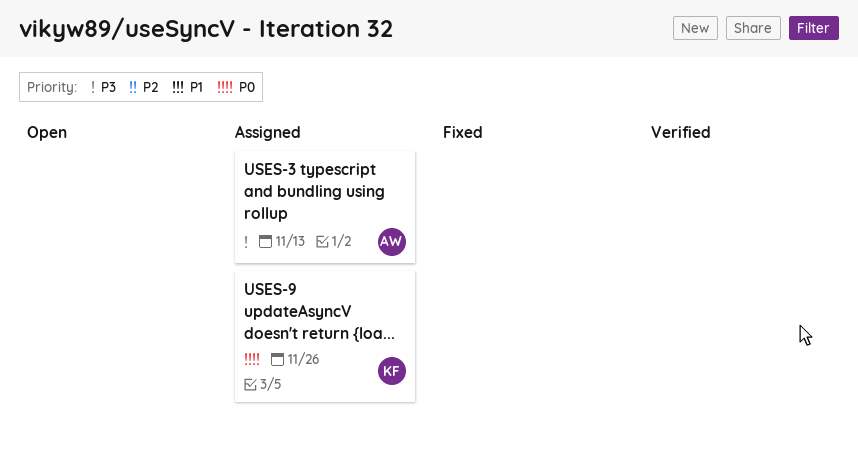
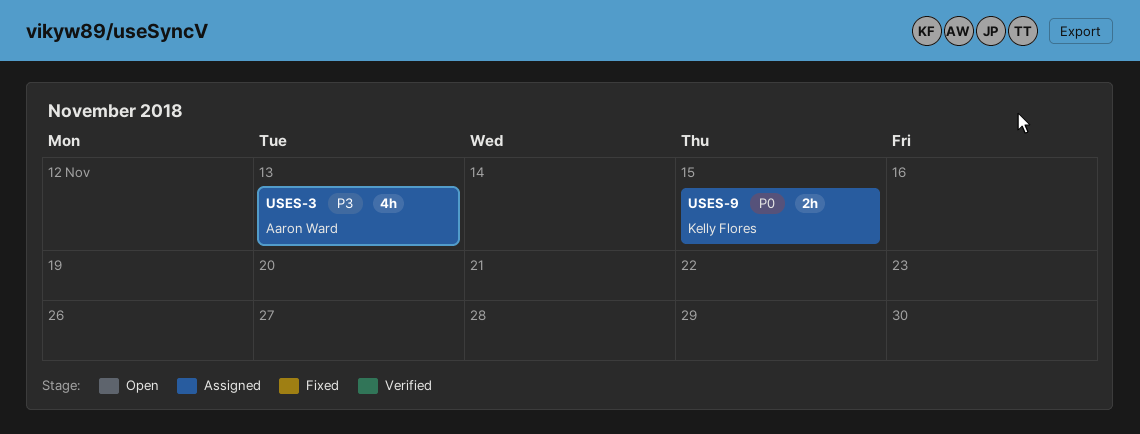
USES-9, due: Nov 26 -> Nov 15

